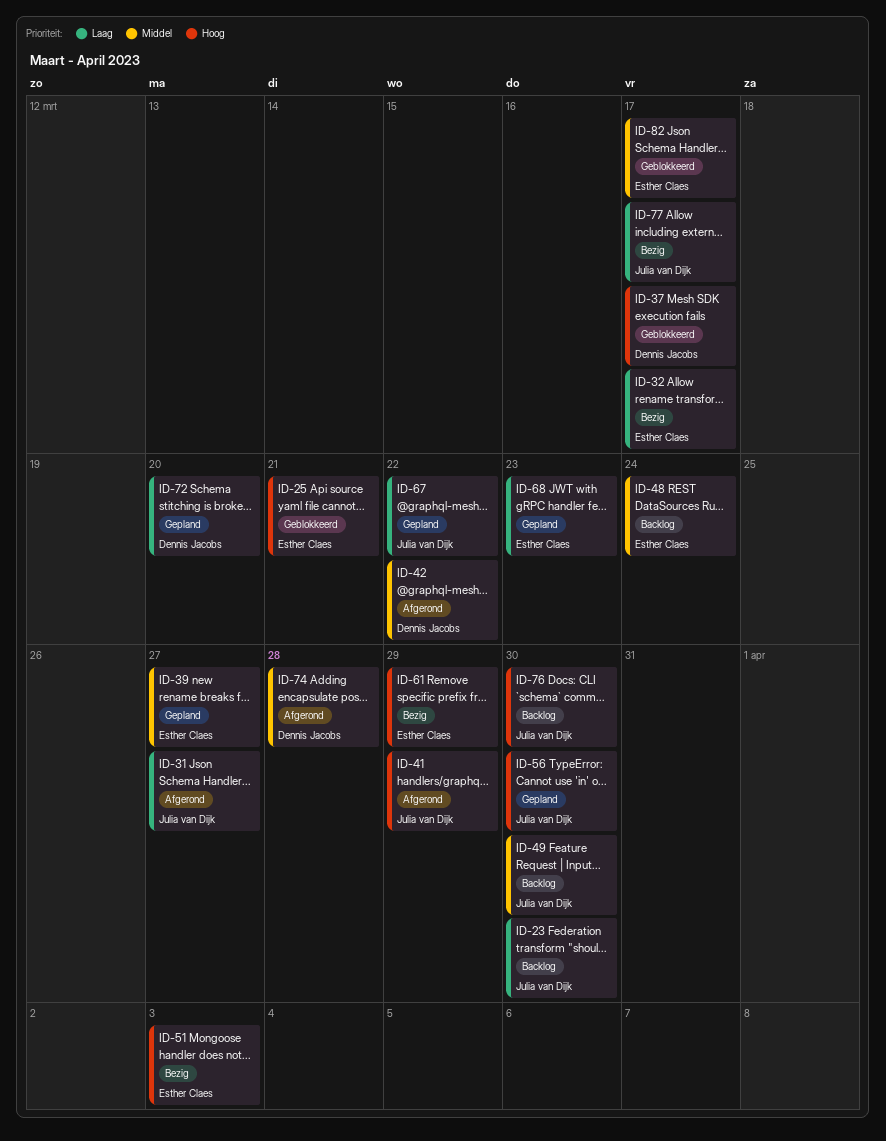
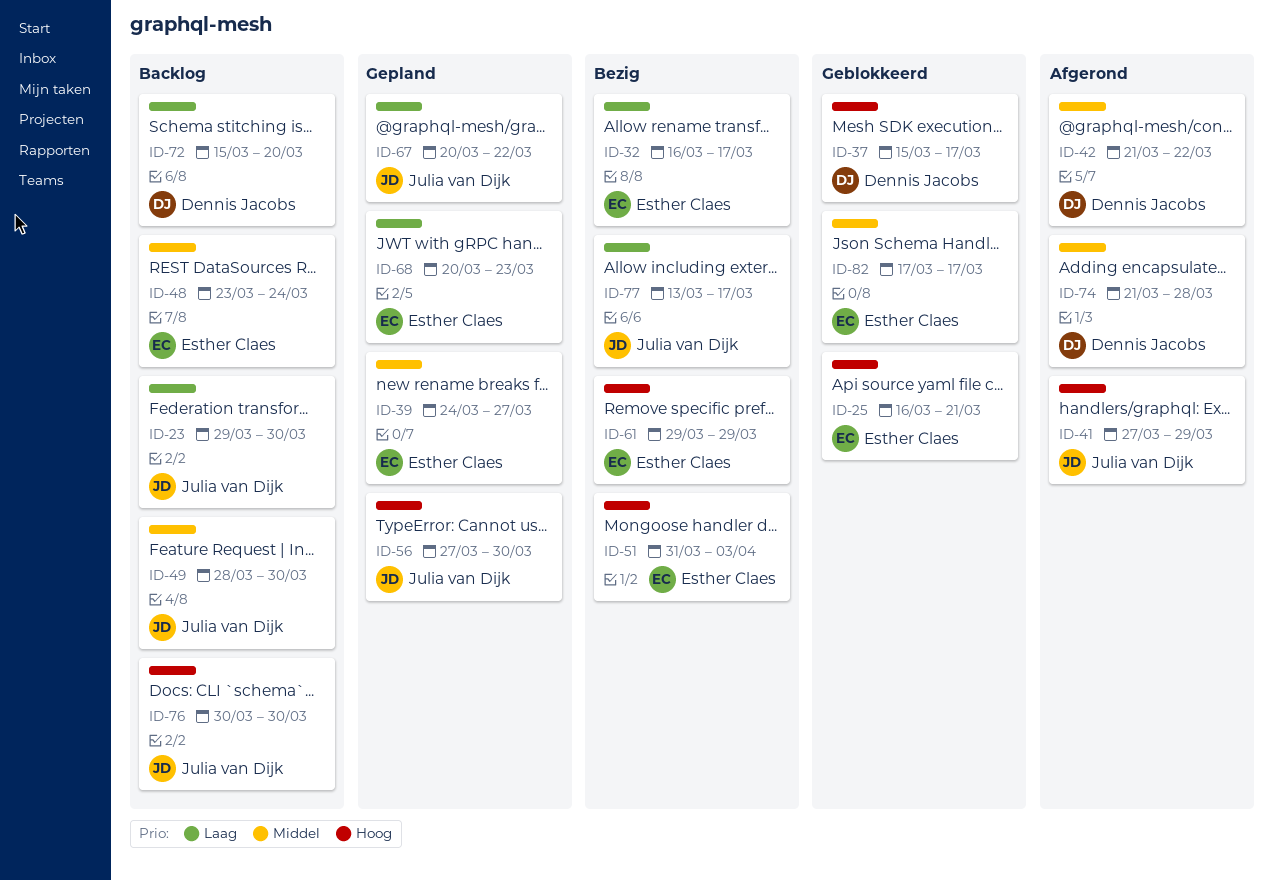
ID-31: present -> none
ID-72, status: Gepland -> Backlog

